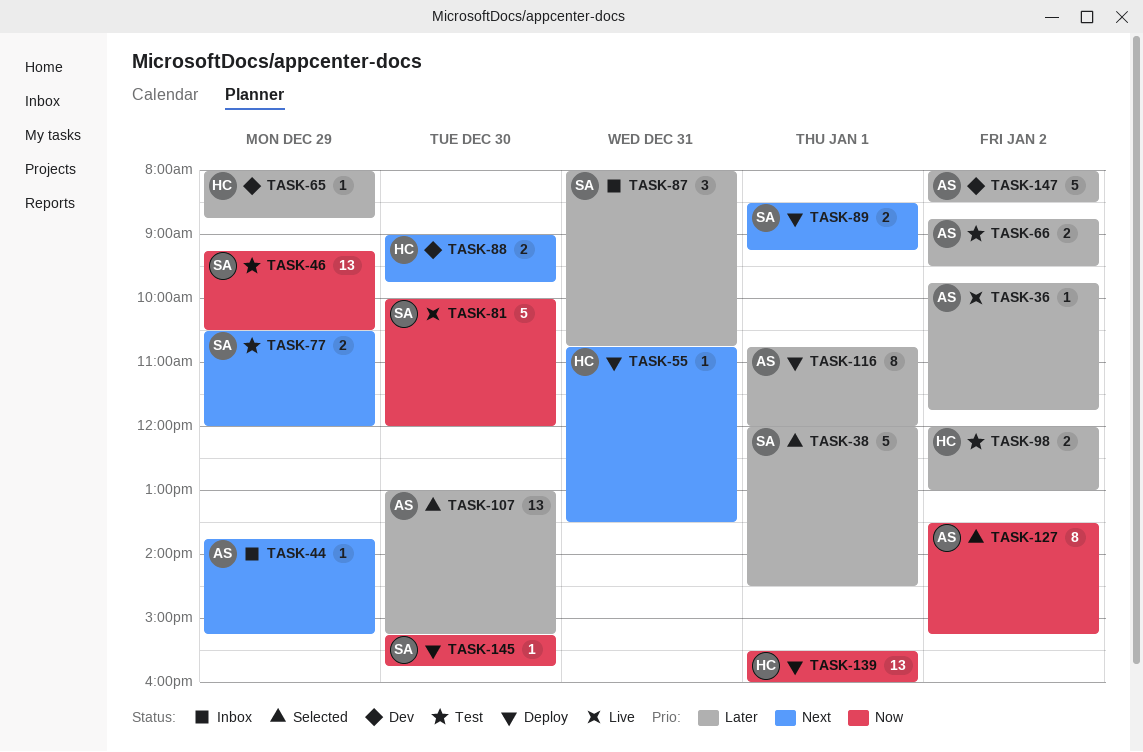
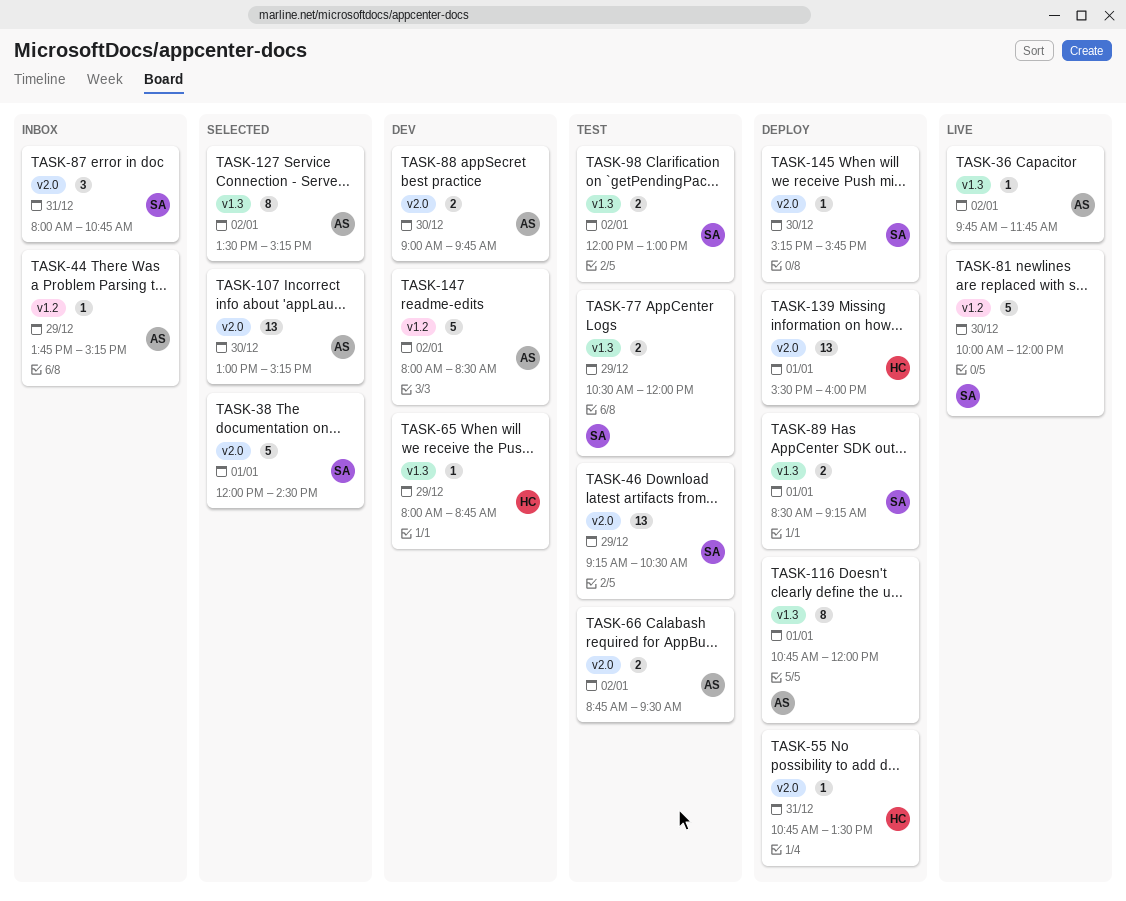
TASK-88, owner: HC -> AS
TASK-98, owner: HC -> SA

